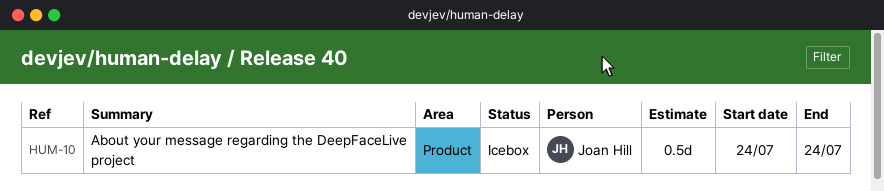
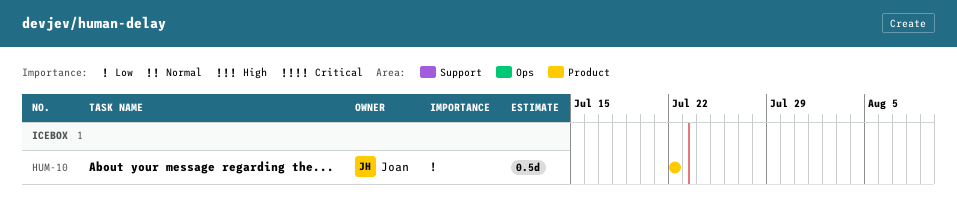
HUM-10, start: Jul 24 -> Jul 22
HUM-10, due: Jul 24 -> Jul 22

